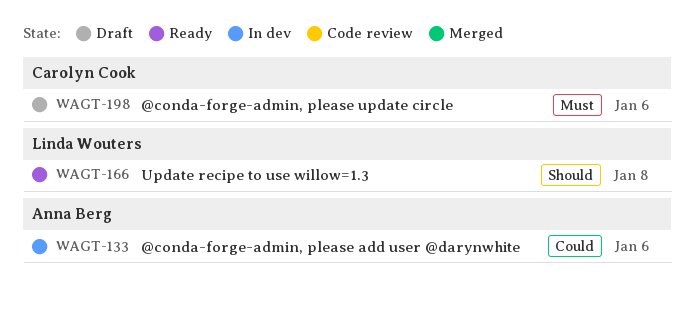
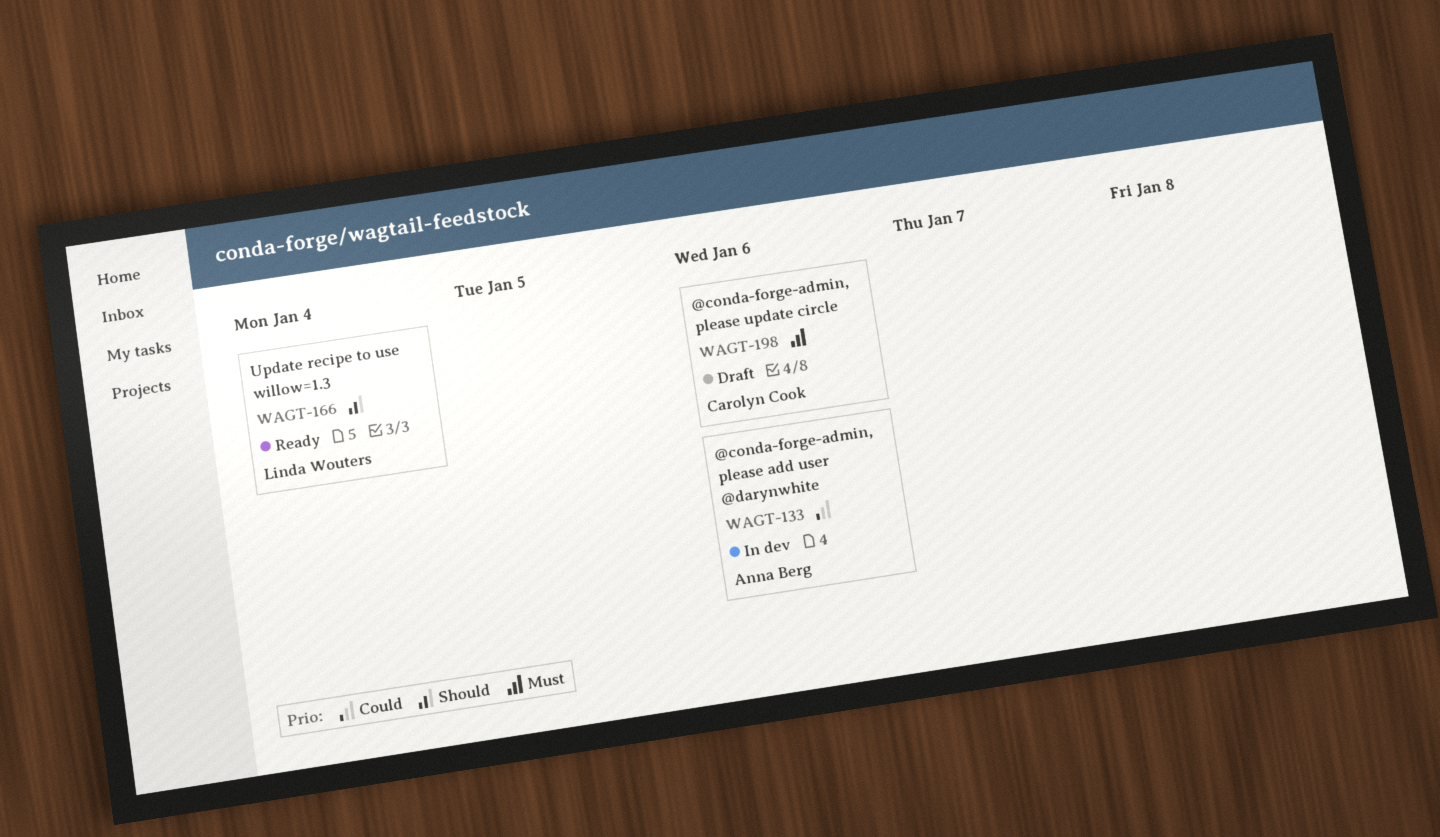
WAGT-166, due: Jan 8 -> Jan 4

